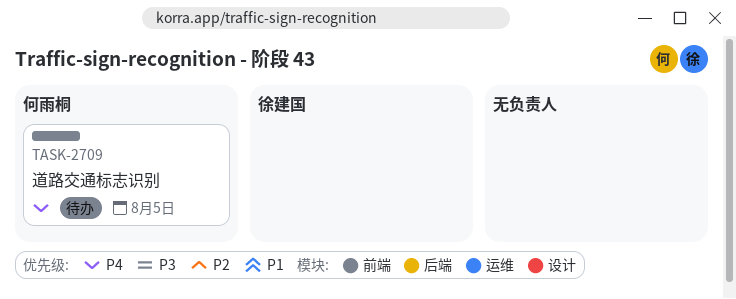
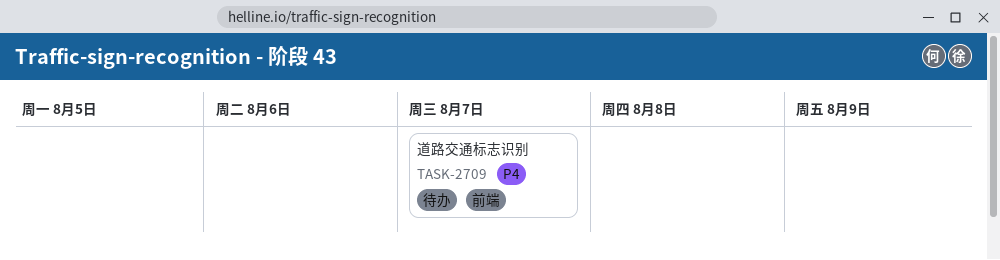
TASK-2709, due: Aug 5 -> Aug 7

